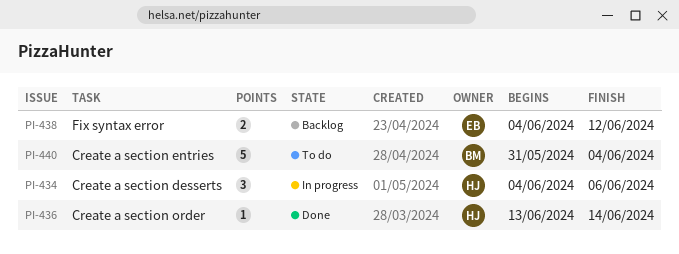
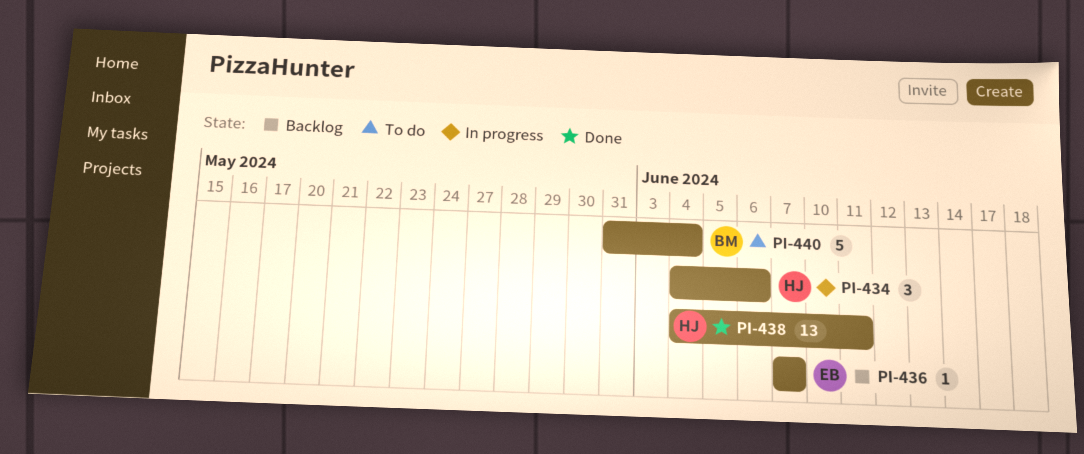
PI-436, status: Done -> Backlog
PI-436, owner: HJ -> EB
PI-436, start: Jun 13 -> Jun 7
PI-436, due: Jun 14 -> Jun 7
PI-438, status: Backlog -> Done
PI-438, owner: EB -> HJ
PI-438, estimate: 2 -> 13
PI-438, due: Jun 12 -> Jun 11

